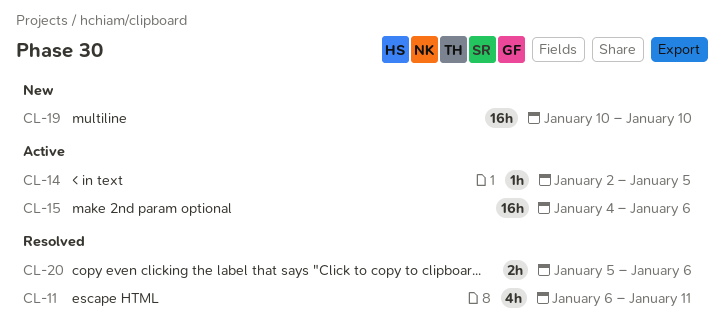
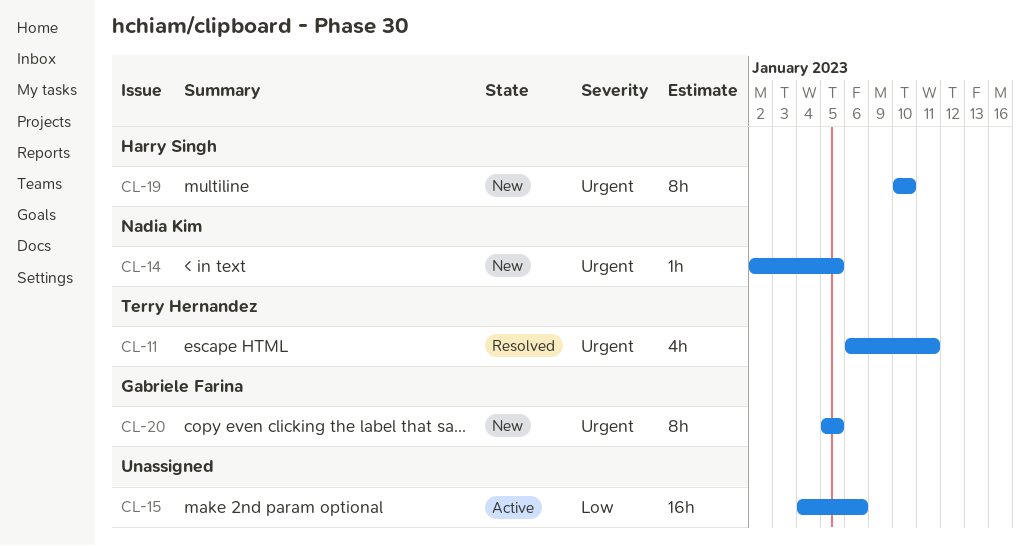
CL-14, status: Active -> New
CL-19, estimate: 16h -> 8h
CL-20, status: Resolved -> New
CL-20, estimate: 2h -> 8h
CL-20, due: Jan 6 -> Jan 5

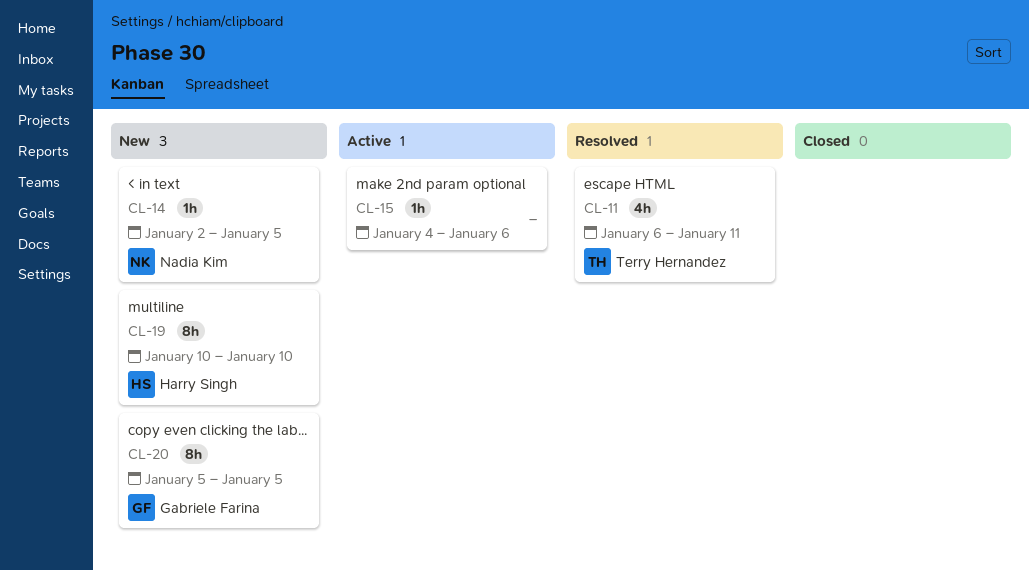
CL-15, estimate: 16h -> 1h

